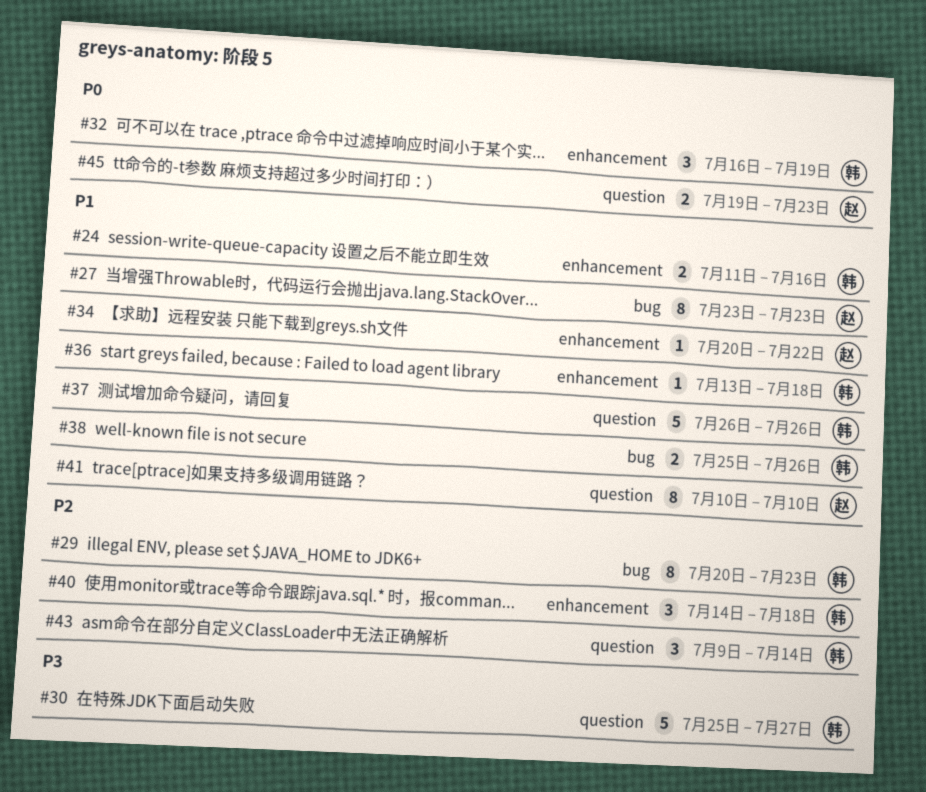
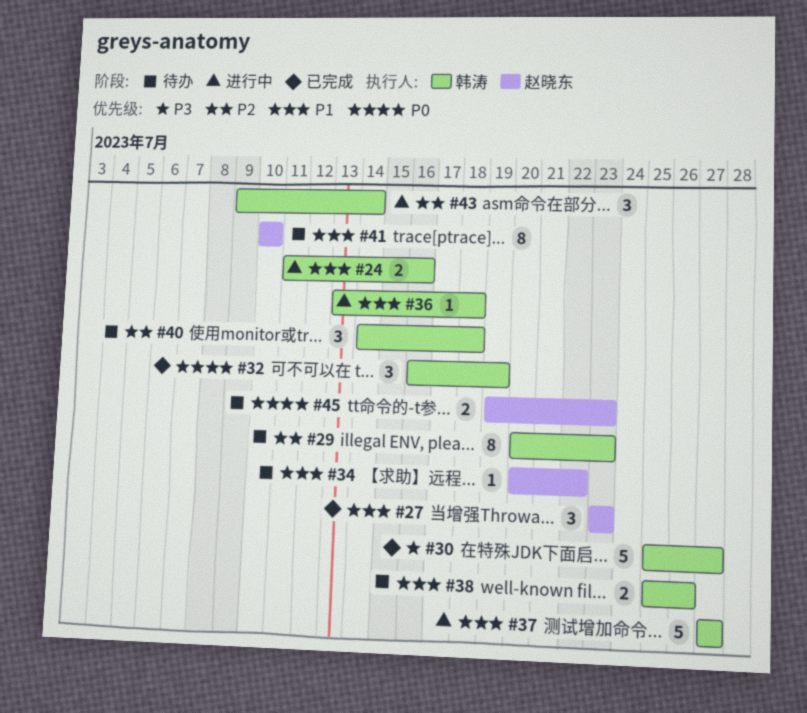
#27, estimate: 8 -> 3
#37, start: Jul 26 -> Jul 27
#37, due: Jul 26 -> Jul 27

